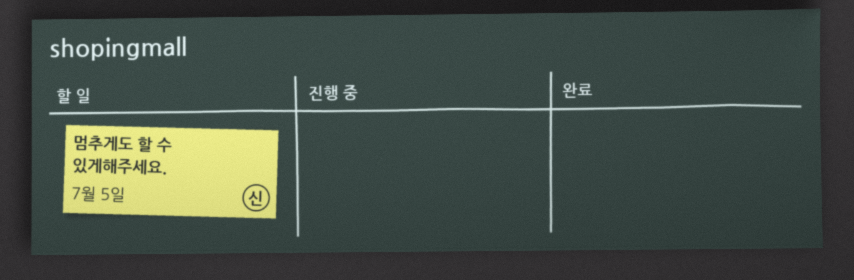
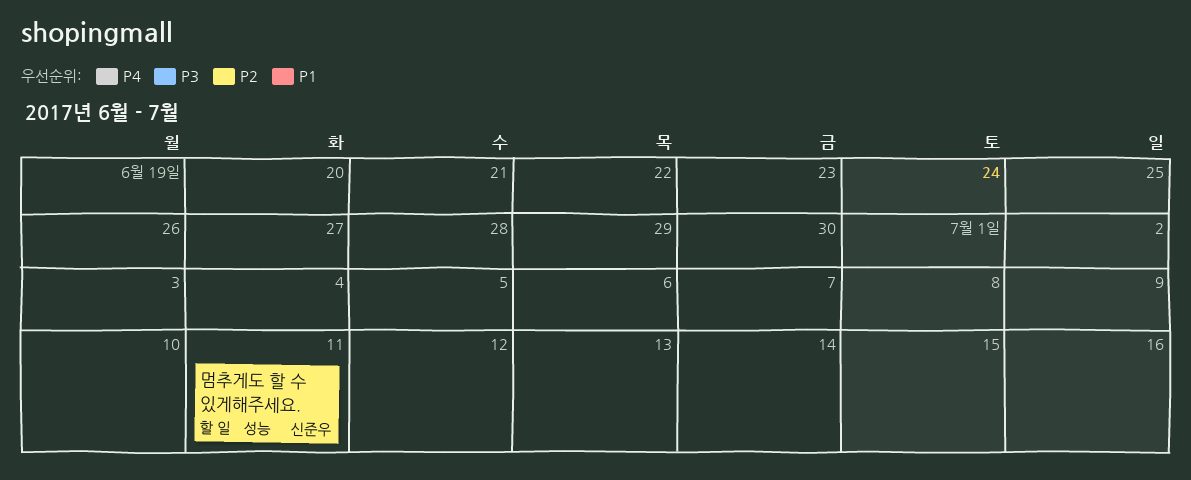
멈추게도 할 수 있게해주세요., due: Jul 5 -> Jul 11

